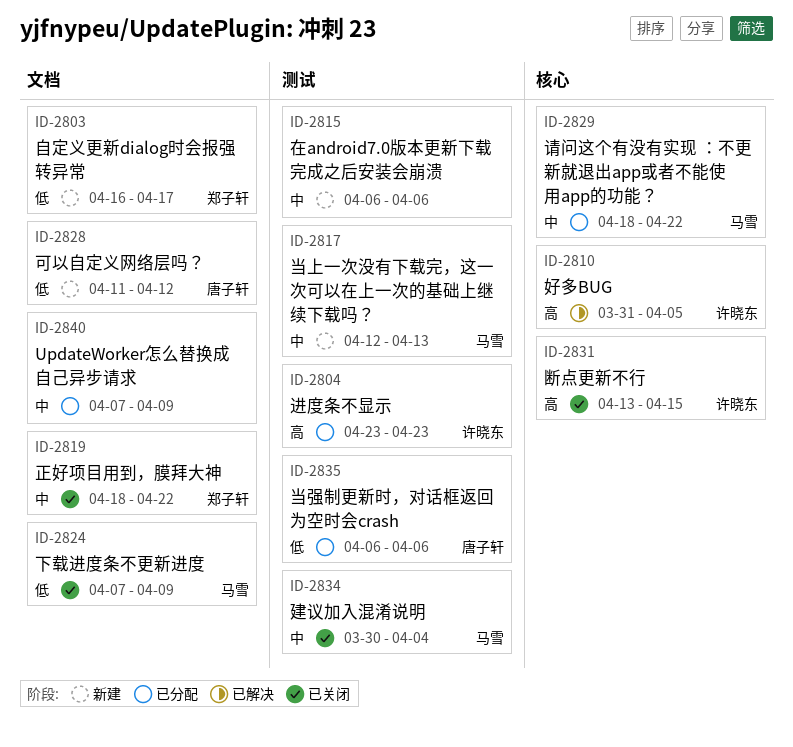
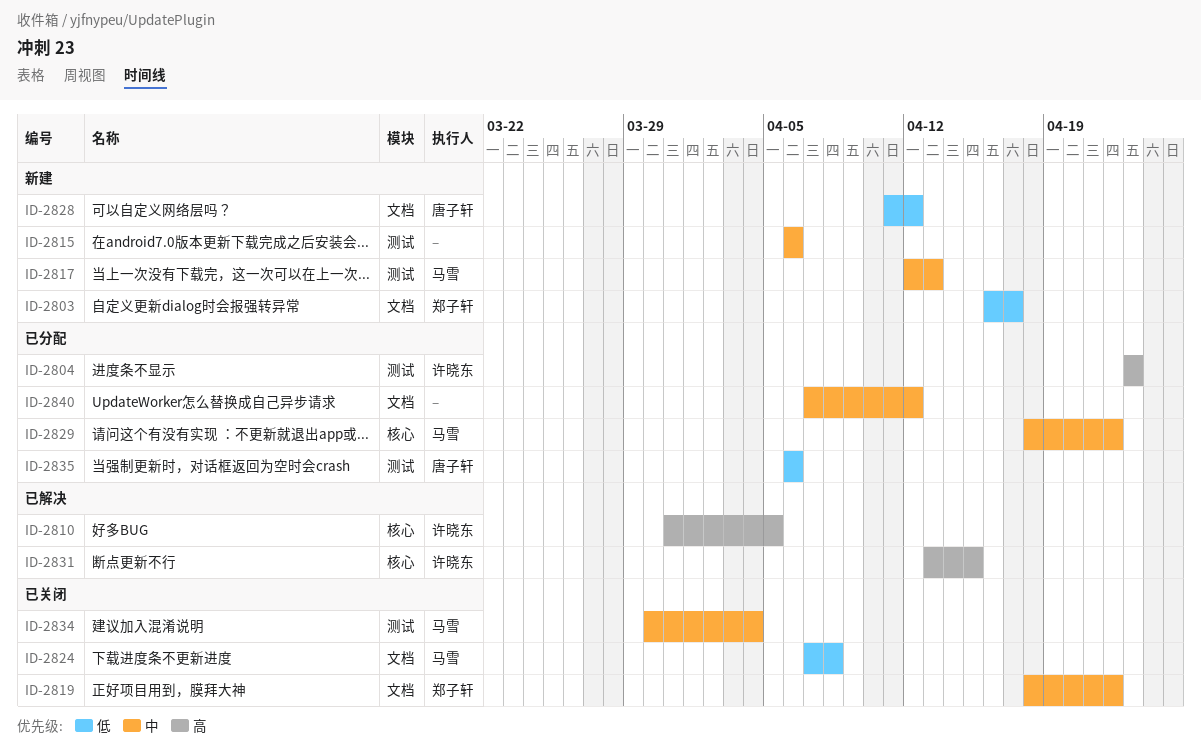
ID-2824, due: Apr 9 -> Apr 8
ID-2831, status: 已关闭 -> 已解决
ID-2840, due: Apr 9 -> Apr 12

